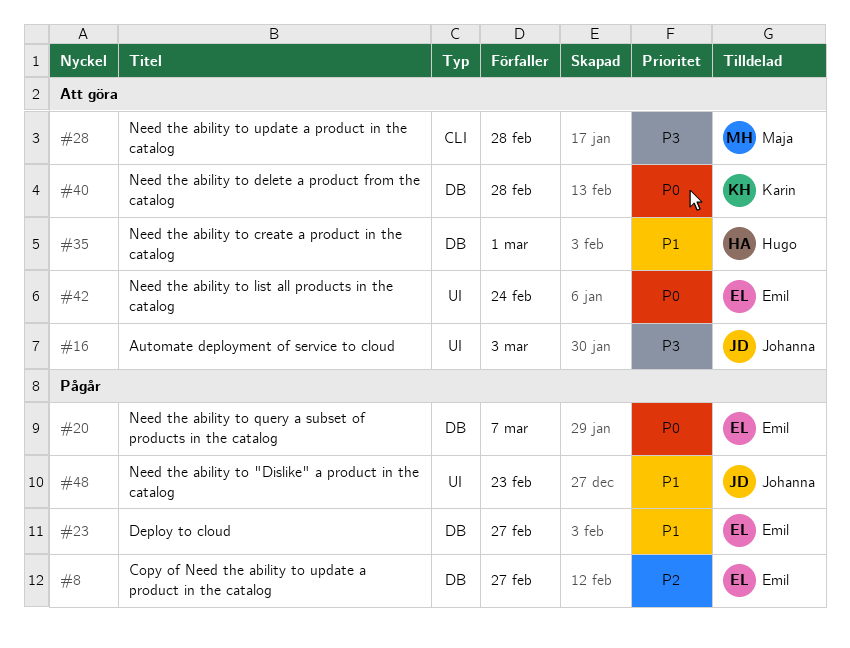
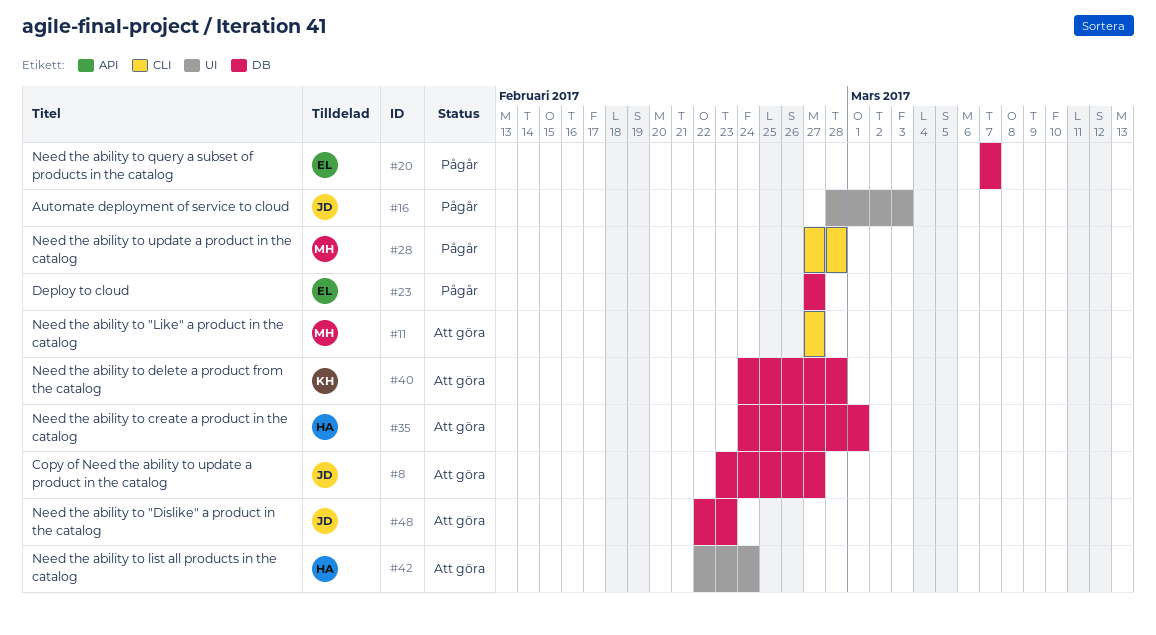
#8, status: Pågår -> Att göra
#8, owner: Emil -> Johanna
#11: none -> present
#16, status: Att göra -> Pågår
#28, status: Att göra -> Pågår
#42, owner: Emil -> Hugo
#48, status: Pågår -> Att göra
#48, label: UI -> DB

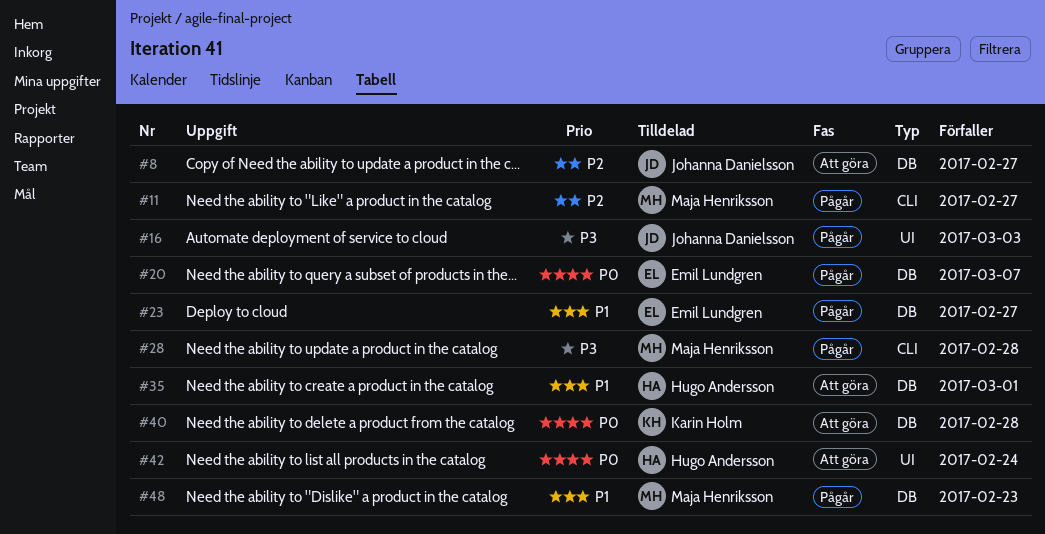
#11, status: Att göra -> Pågår
#48, status: Att göra -> Pågår
#48, owner: Johanna Danielsson -> Maja Henriksson

